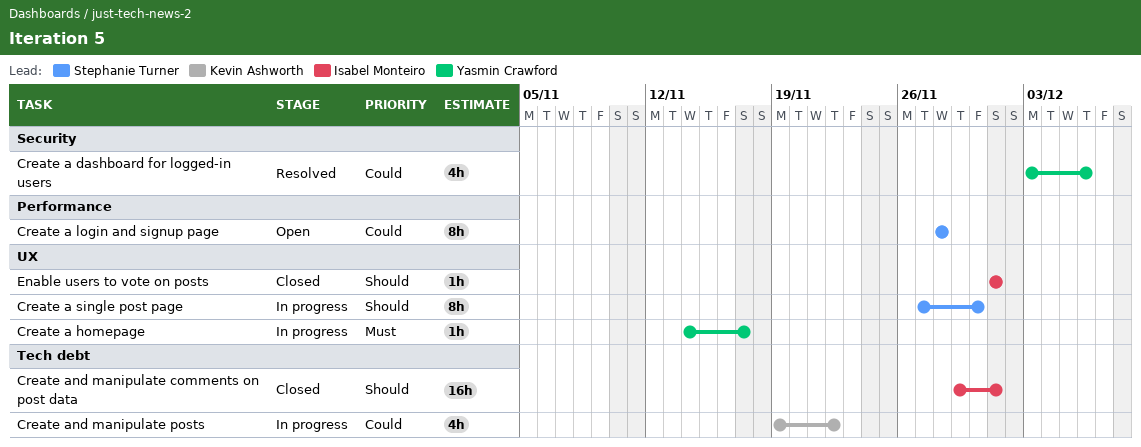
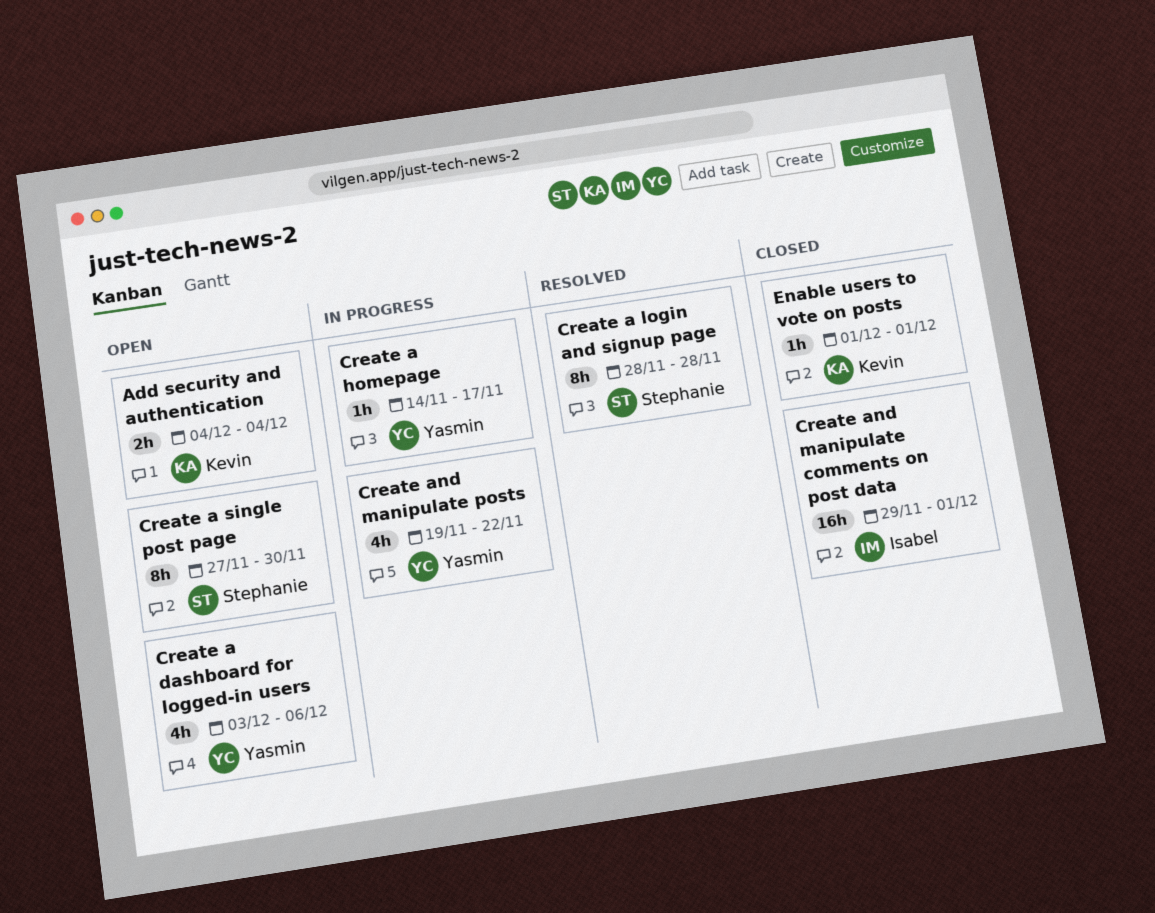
Add security and authentication: none -> present
Create a dashboard for logged-in users, status: Resolved -> Open
Create a login and signup page, status: Open -> Resolved
Create a single post page, status: In progress -> Open
Create and manipulate posts, owner: Kevin Ashworth -> Yasmin Crawford
Enable users to vote on posts, owner: Isabel Monteiro -> Kevin Ashworth

